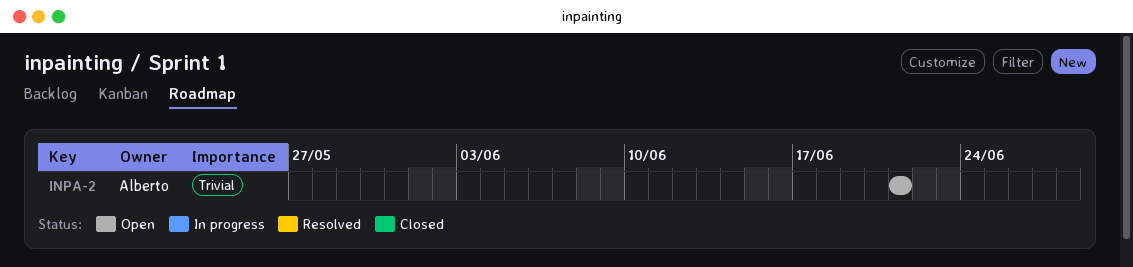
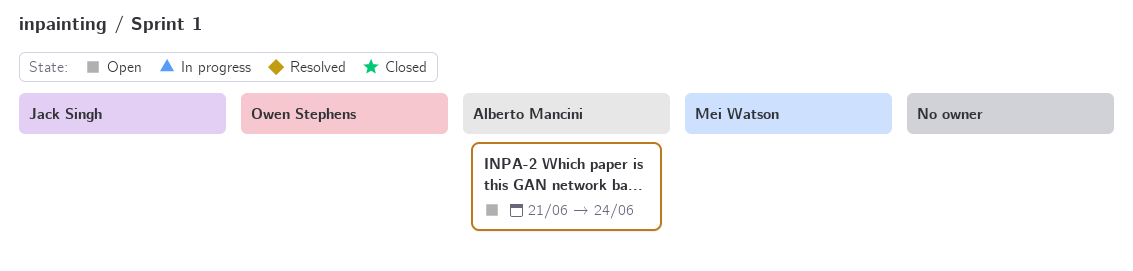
INPA-2, due: Jun 21 -> Jun 24

